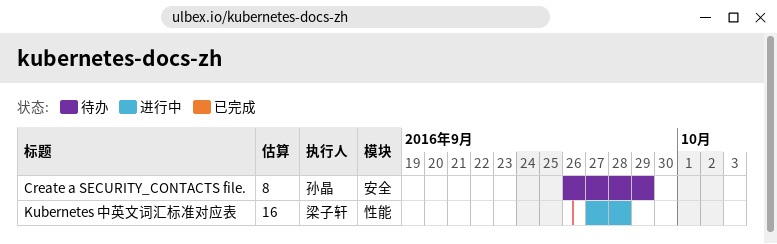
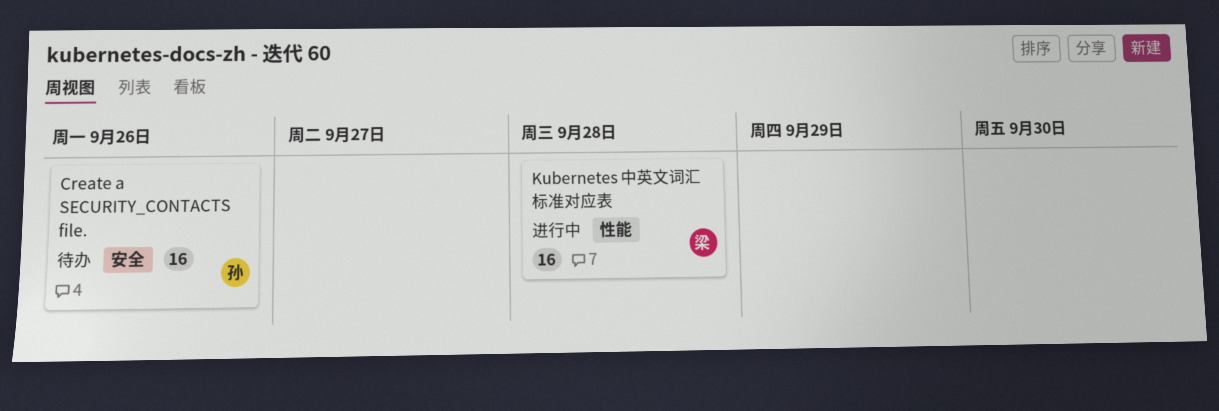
Create a SECURITY_CONTACTS file., estimate: 8 -> 16
Create a SECURITY_CONTACTS file., due: Sep 29 -> Sep 26

